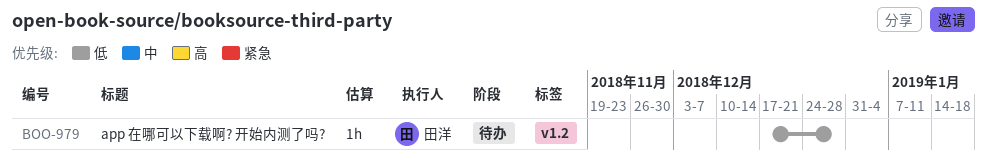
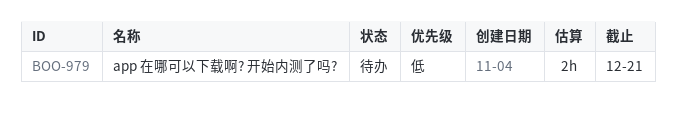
BOO-979, estimate: 1h -> 2h
BOO-979, due: Dec 28 -> Dec 21

